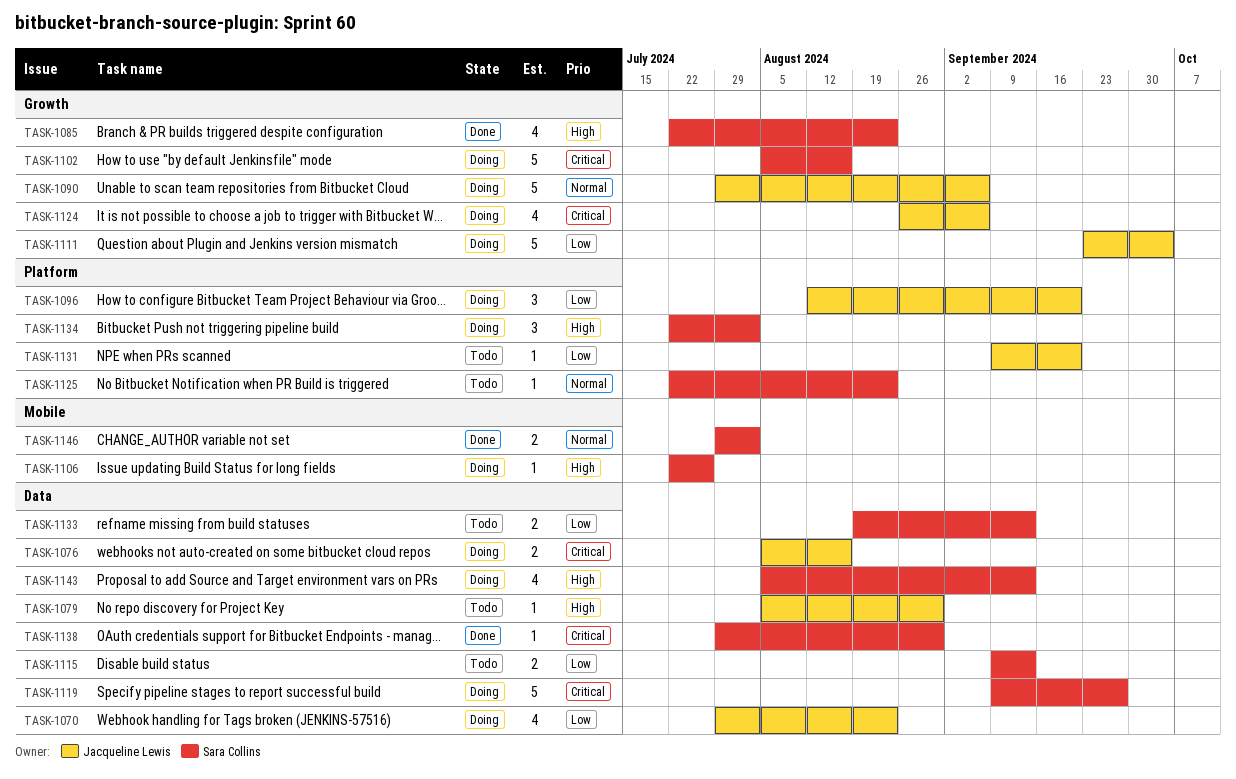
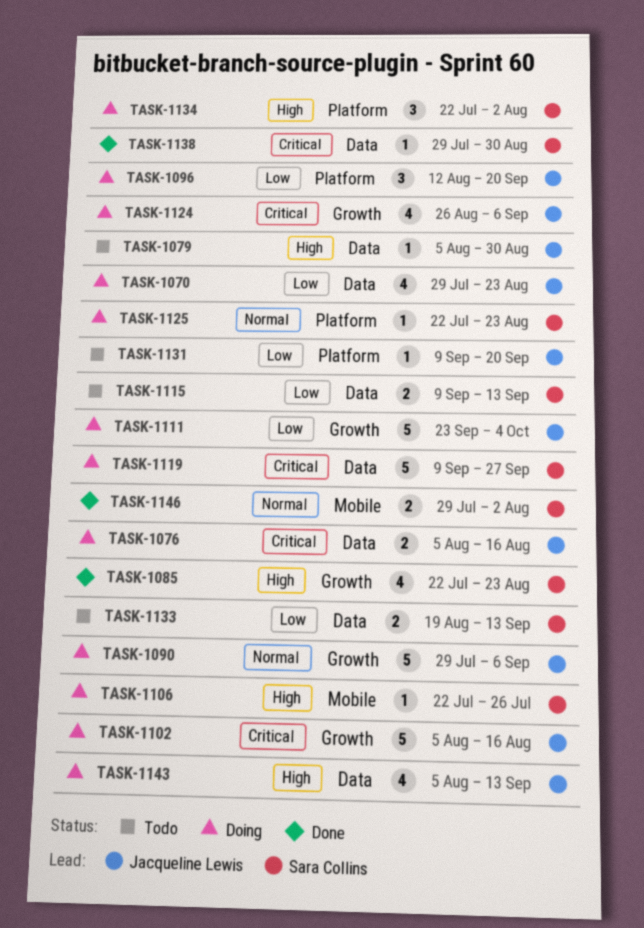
TASK-1102, owner: Sara Collins -> Jacqueline Lewis
TASK-1125, status: Todo -> Doing
TASK-1143, owner: Sara Collins -> Jacqueline Lewis

